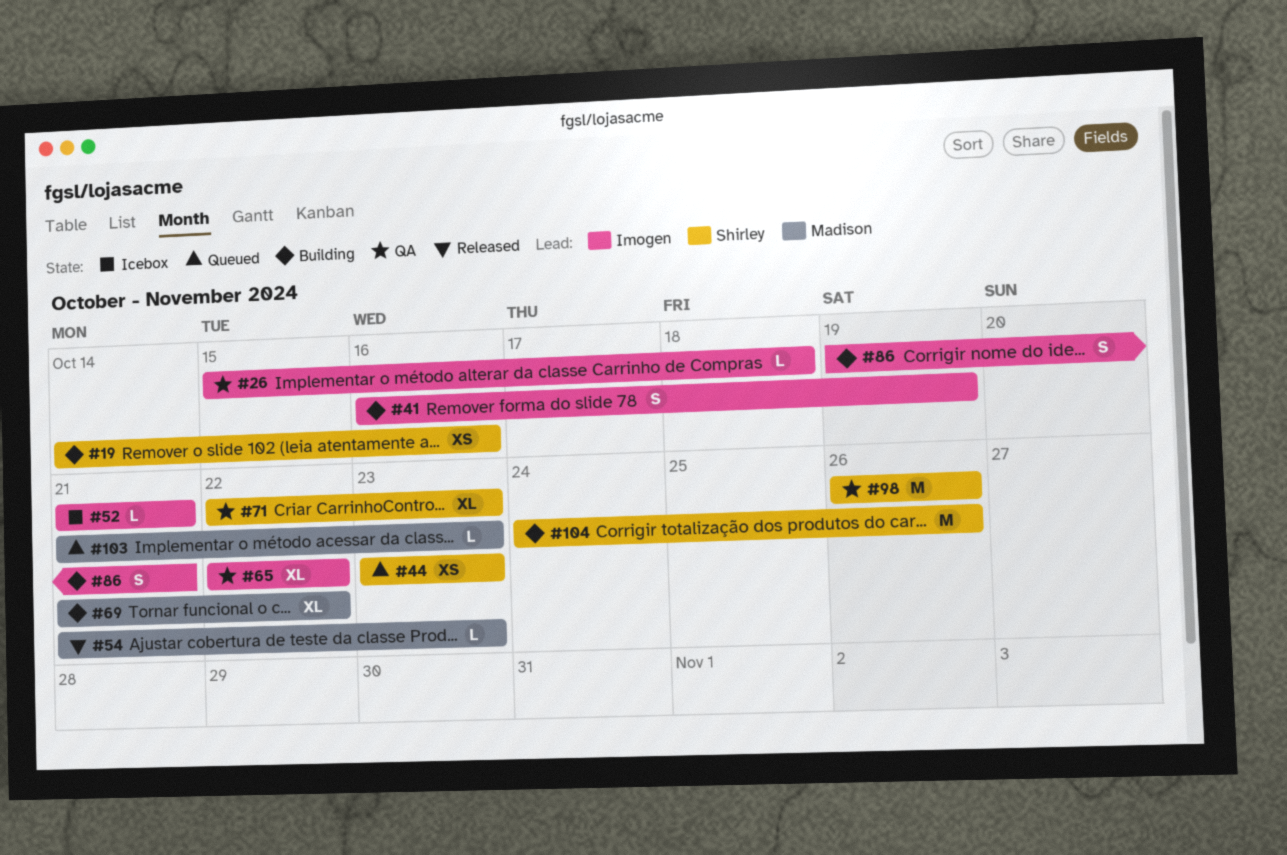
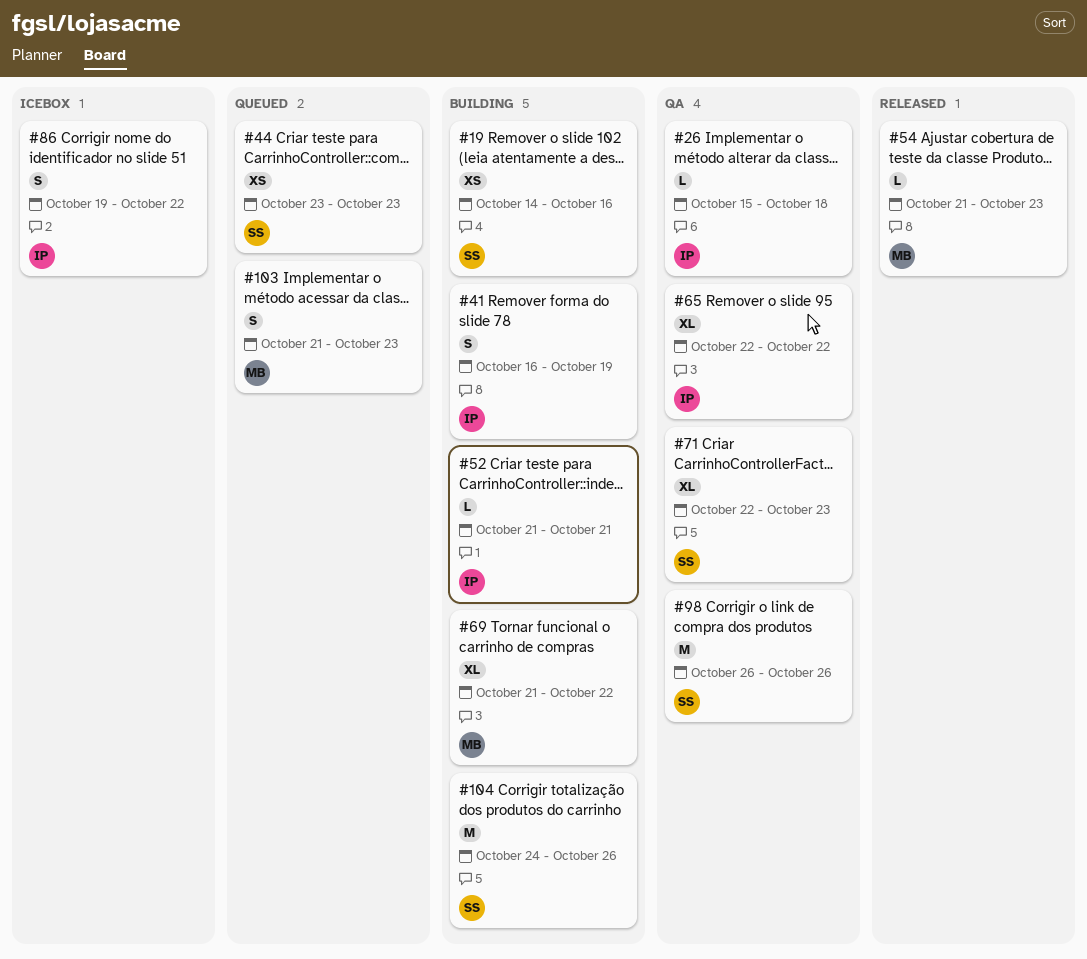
#52, status: Icebox -> Building
#86, status: Building -> Icebox
#86, due: Oct 21 -> Oct 22
#103, estimate: L -> S

